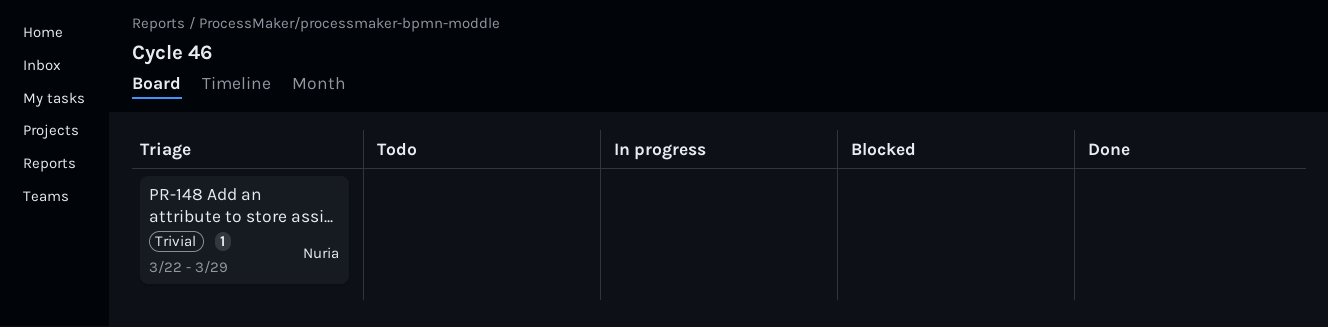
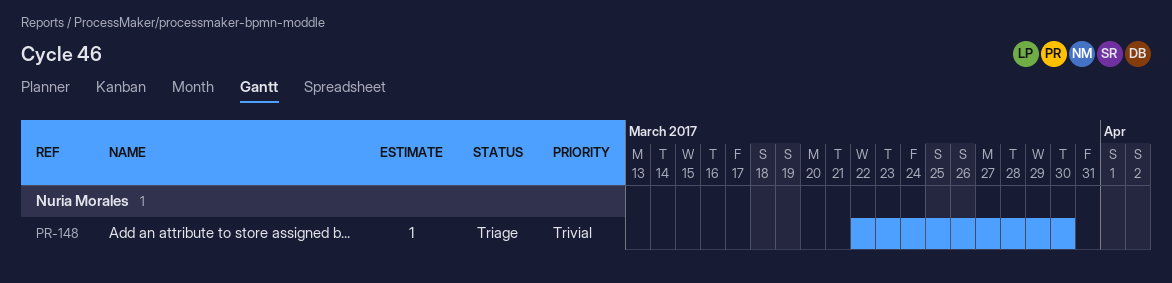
PR-148, due: Mar 29 -> Mar 30

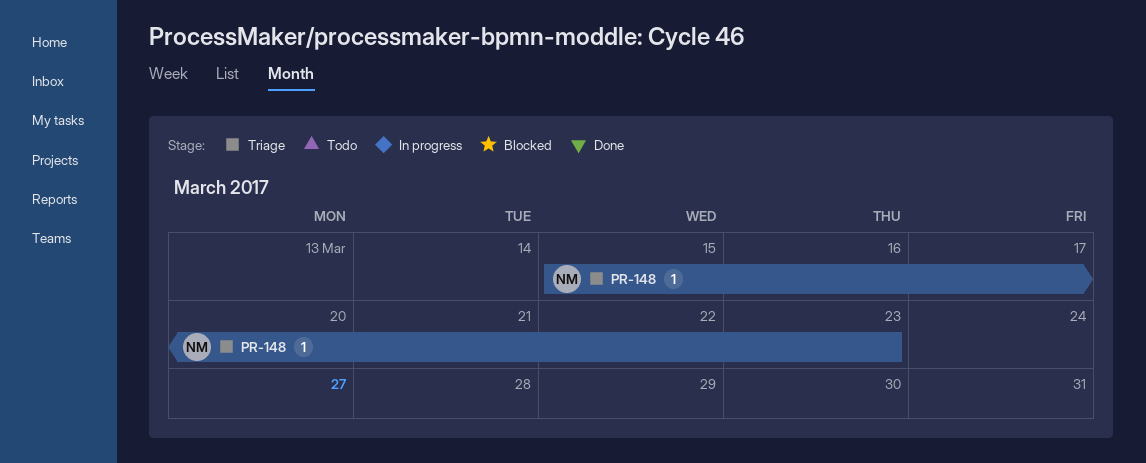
PR-148, start: Mar 22 -> Mar 15
PR-148, due: Mar 30 -> Mar 23

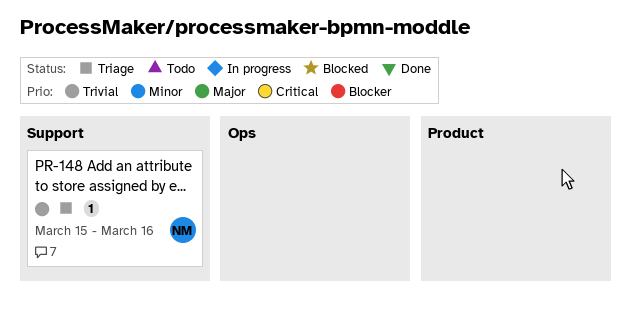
PR-148, due: Mar 23 -> Mar 16

